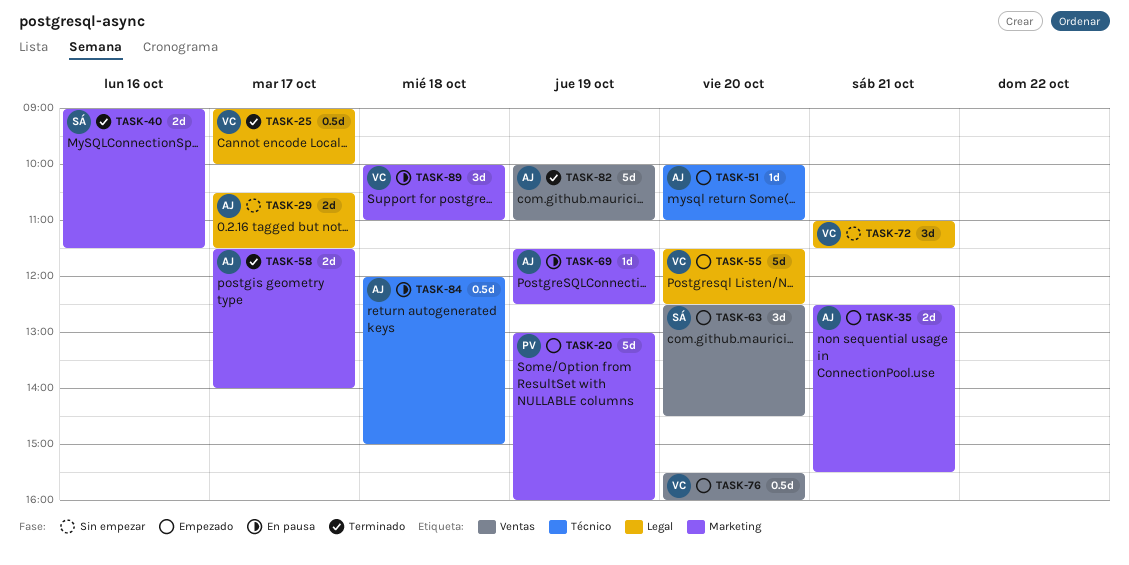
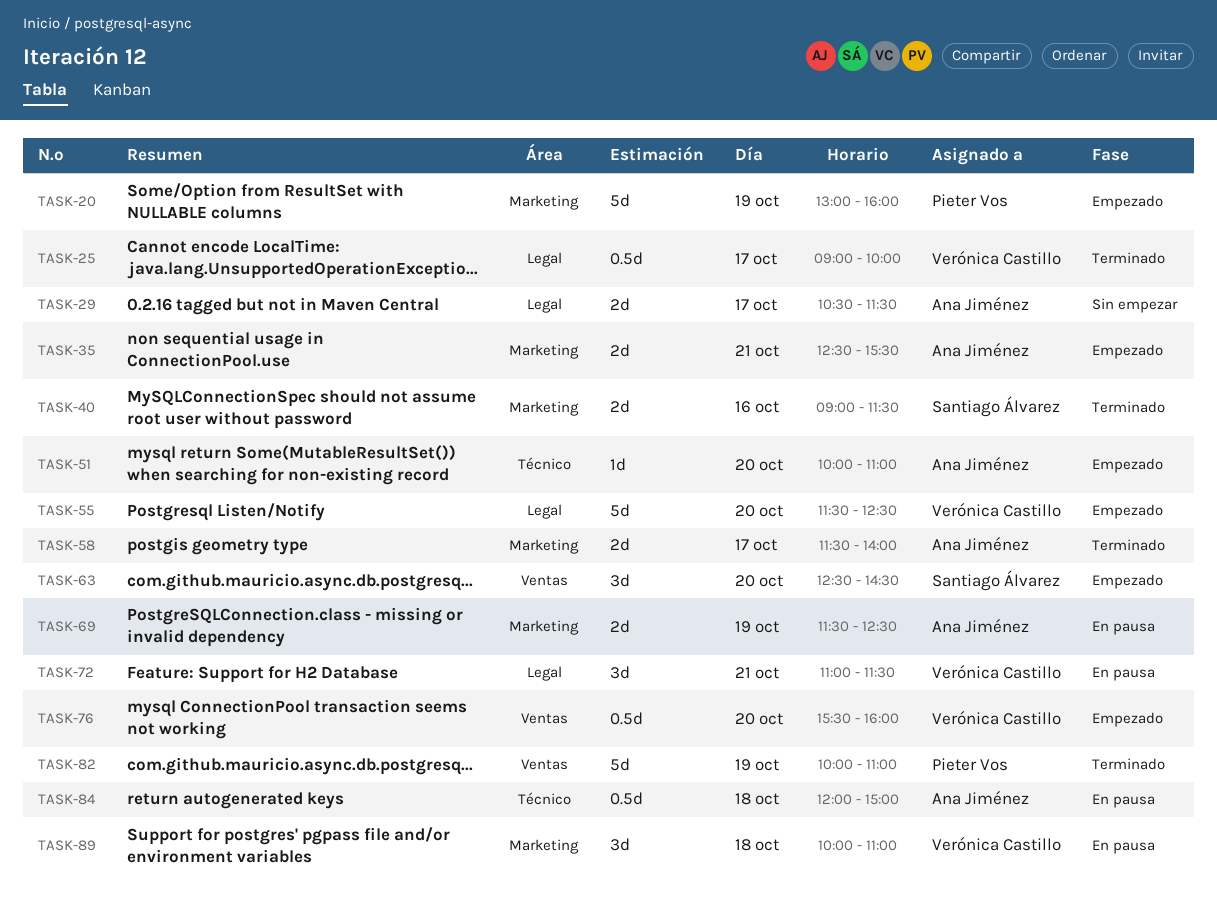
TASK-69, estimate: 1d -> 2d
TASK-72, status: Sin empezar -> En pausa
TASK-82, owner: Ana Jiménez -> Pieter Vos

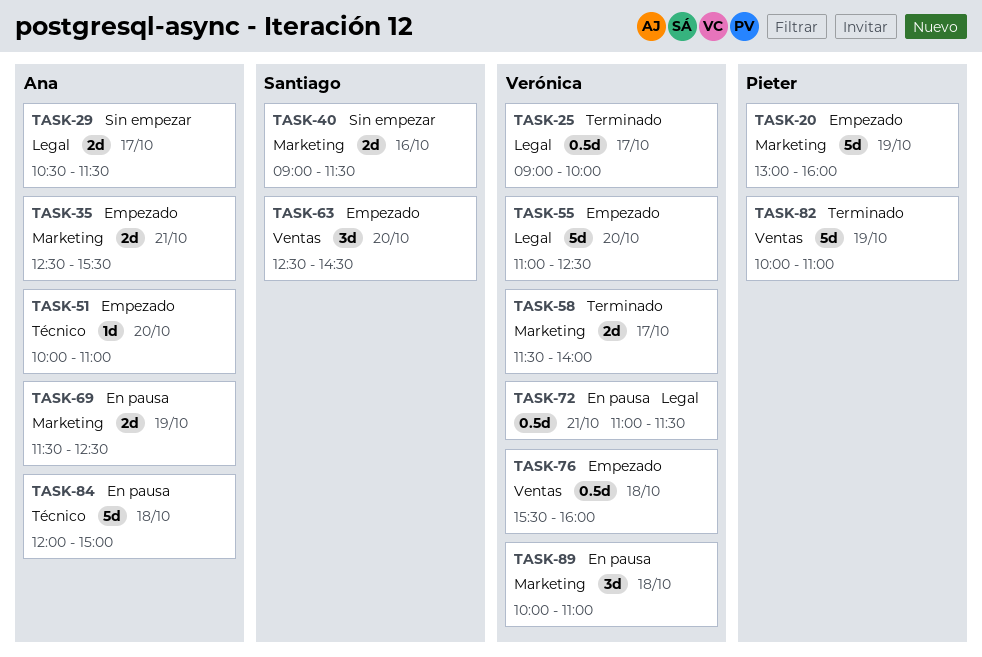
TASK-40, status: Terminado -> Sin empezar
TASK-55, begins: 11:30 -> 11:00
TASK-58, owner: Ana Jiménez -> Verónica Castillo
TASK-72, estimate: 3d -> 0.5d
TASK-76, day: Oct 20 -> Oct 18
TASK-84, estimate: 0.5d -> 5d

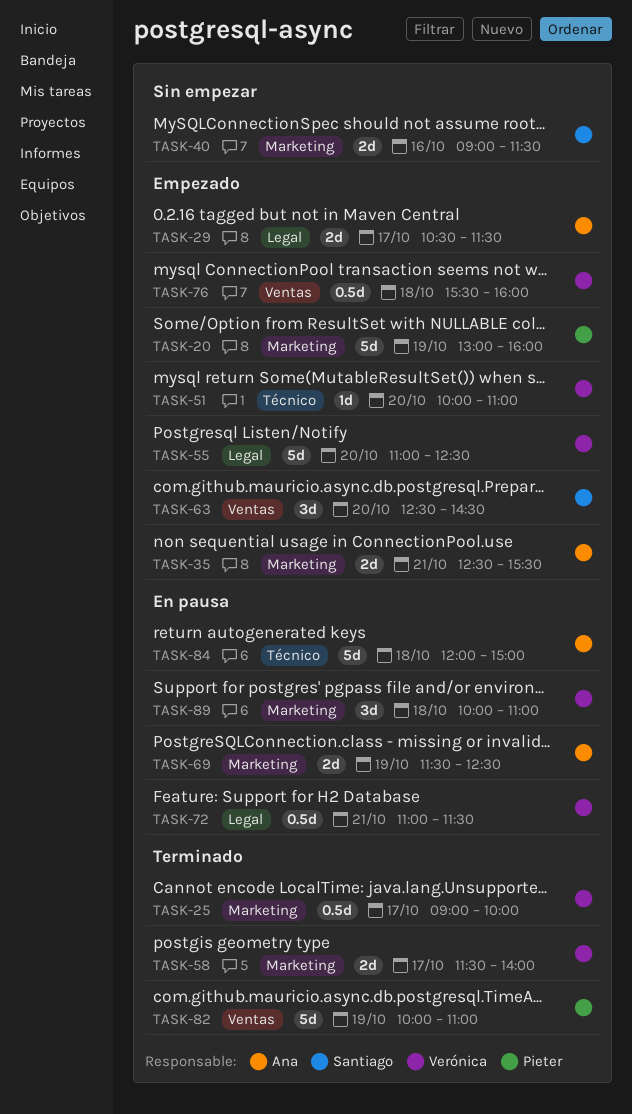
TASK-25, label: Legal -> Marketing
TASK-29, status: Sin empezar -> Empezado
TASK-51, owner: Ana -> Verónica

